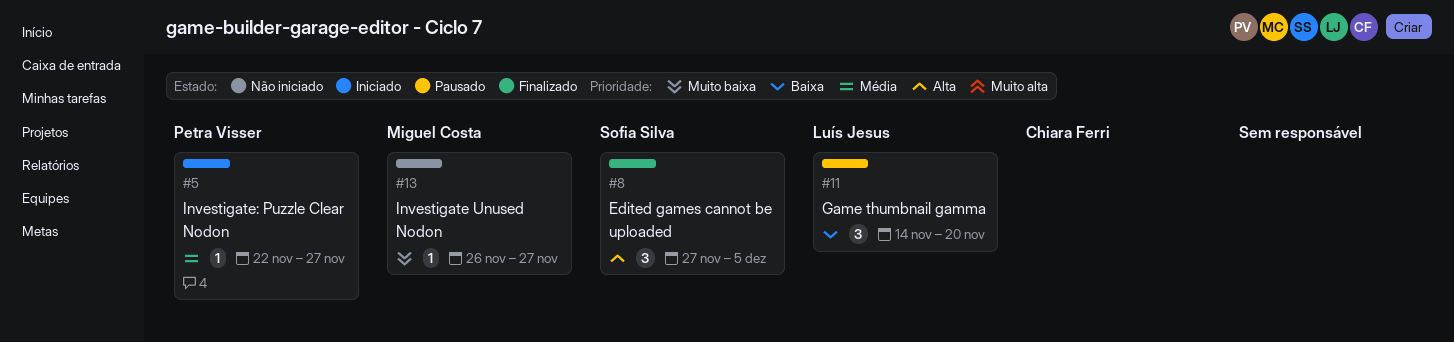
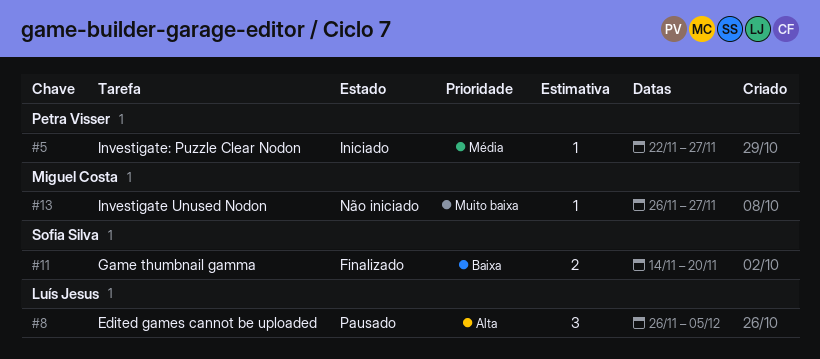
#8, status: Finalizado -> Pausado
#8, owner: Sofia Silva -> Luís Jesus
#8, start: Nov 27 -> Nov 26
#11, status: Pausado -> Finalizado
#11, owner: Luís Jesus -> Sofia Silva
#11, estimate: 3 -> 2

